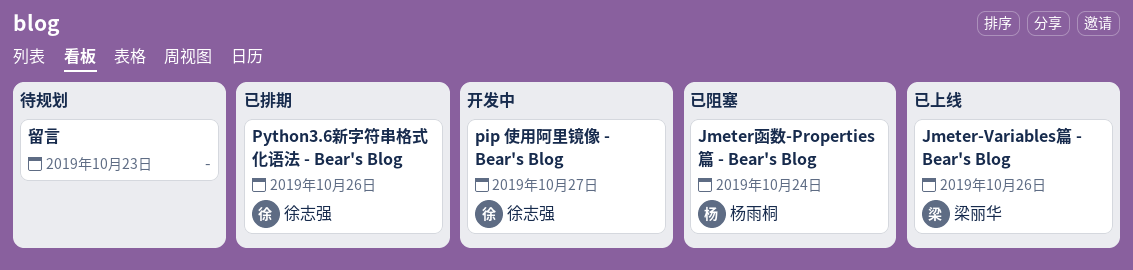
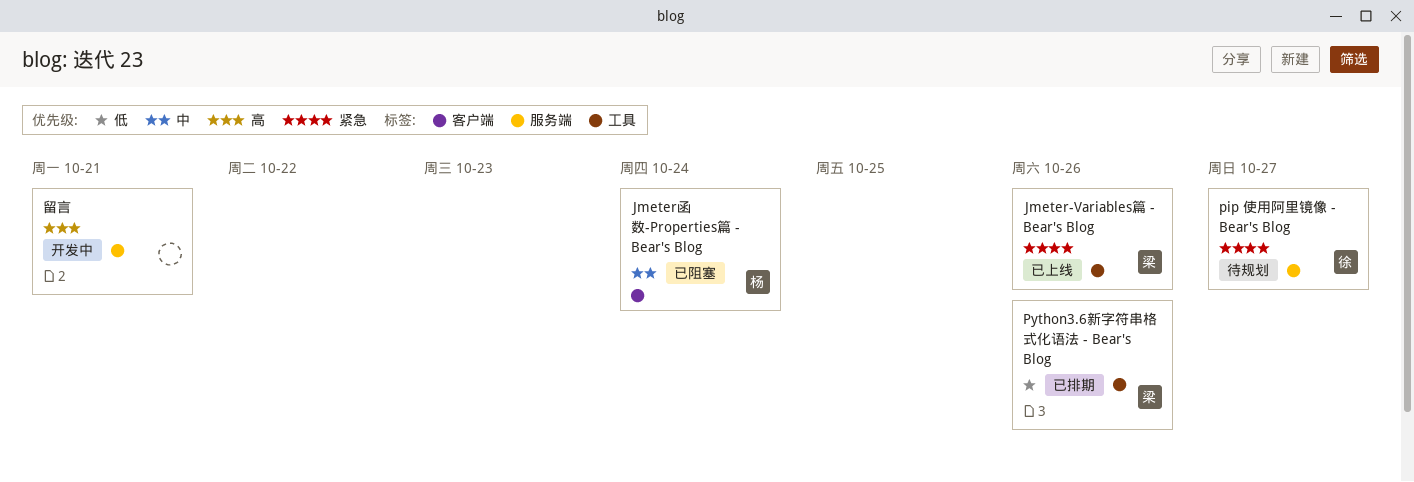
pip 使用阿里镜像 - Bear's Blog, status: 开发中 -> 待规划
Python3.6新字符串格式化语法 - Bear's Blog, owner: 徐志强 -> 梁丽华
留言, status: 待规划 -> 开发中
留言, due: Oct 23 -> Oct 21

